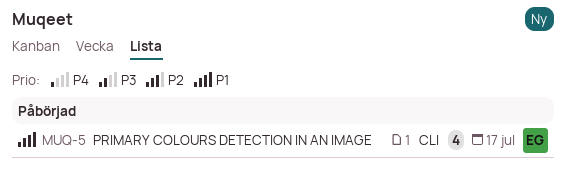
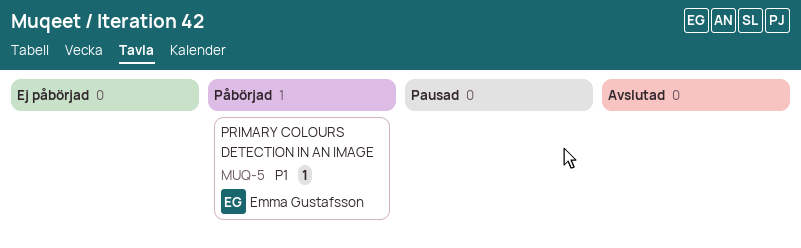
MUQ-5, estimate: 4 -> 1

